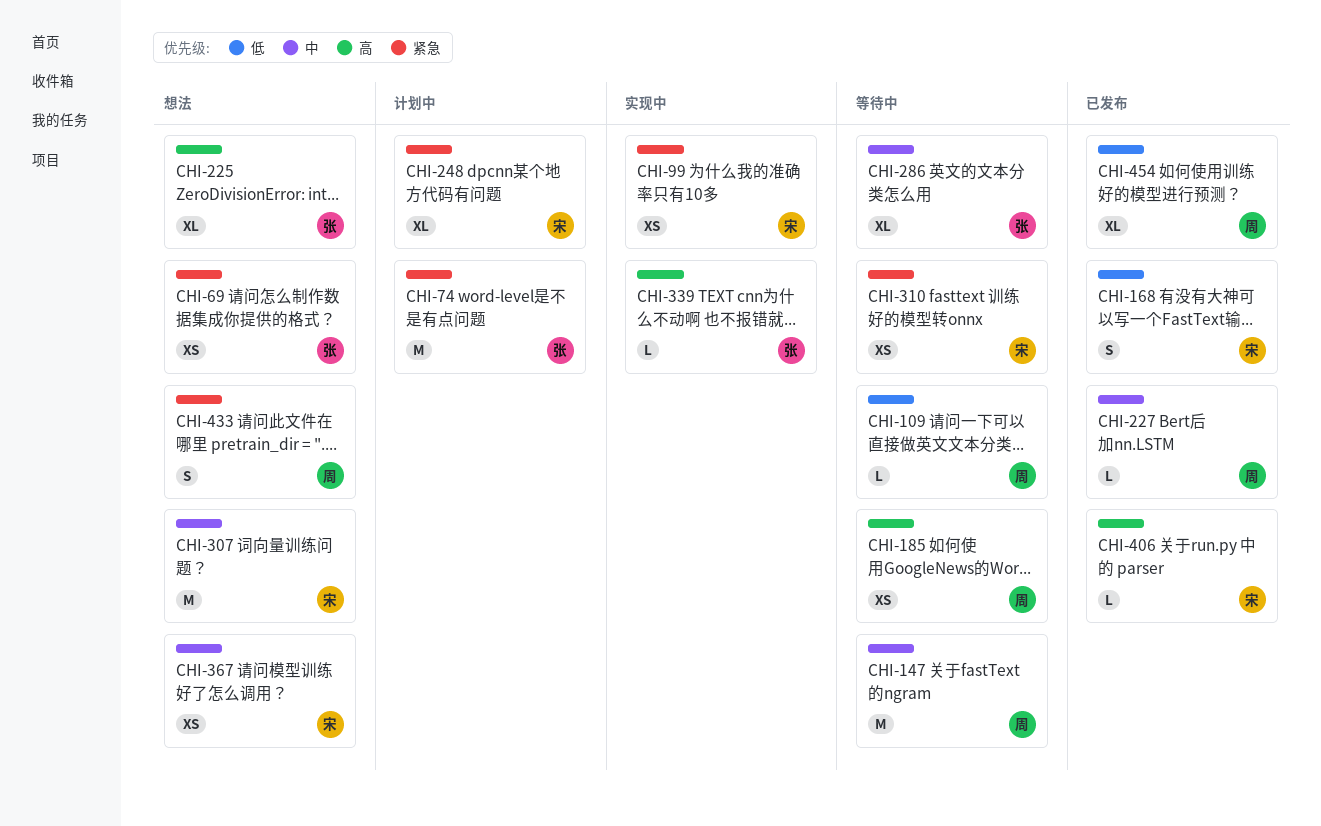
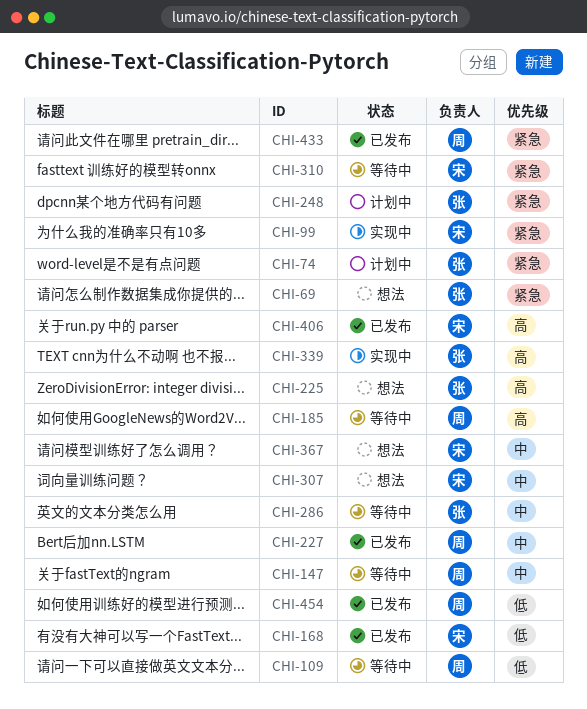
CHI-248, owner: 宋 -> 张
CHI-433, status: 想法 -> 已发布

